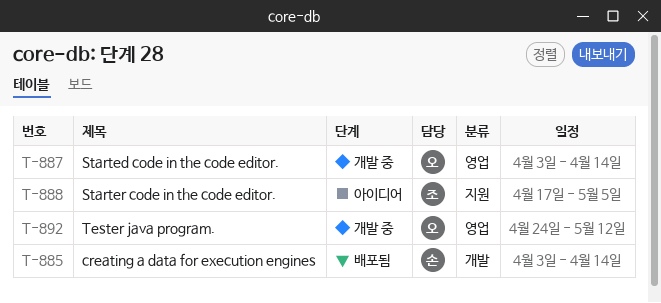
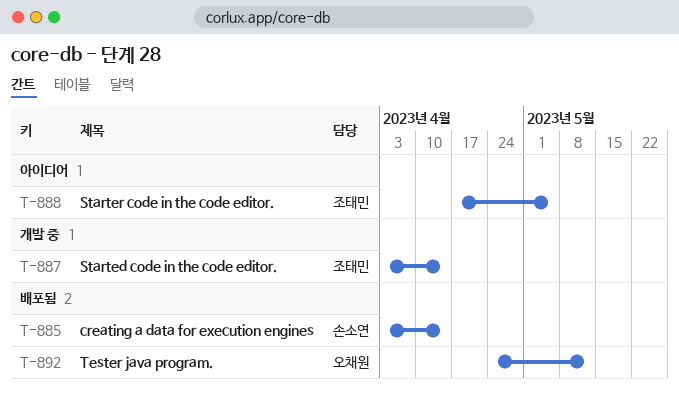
T-887, owner: 오채원 -> 조태민
T-892, status: 개발 중 -> 배포됨

